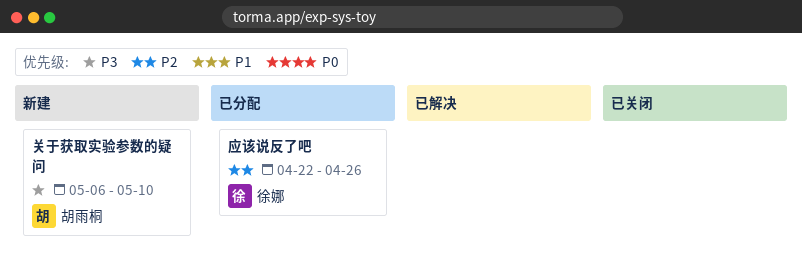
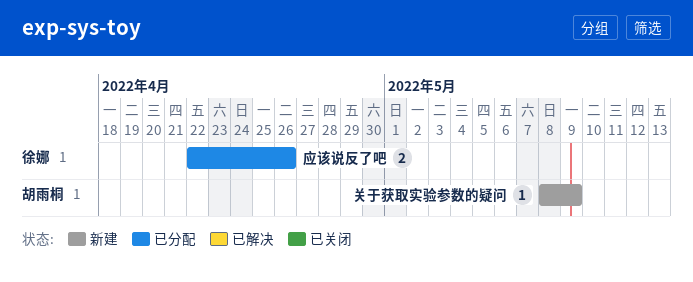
关于获取实验参数的疑问, start: May 6 -> May 8
关于获取实验参数的疑问, due: May 10 -> May 9

